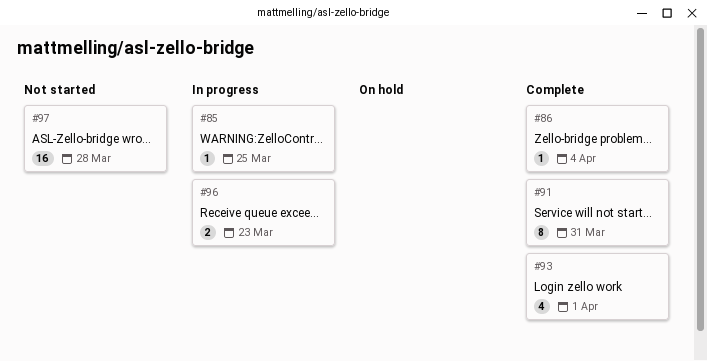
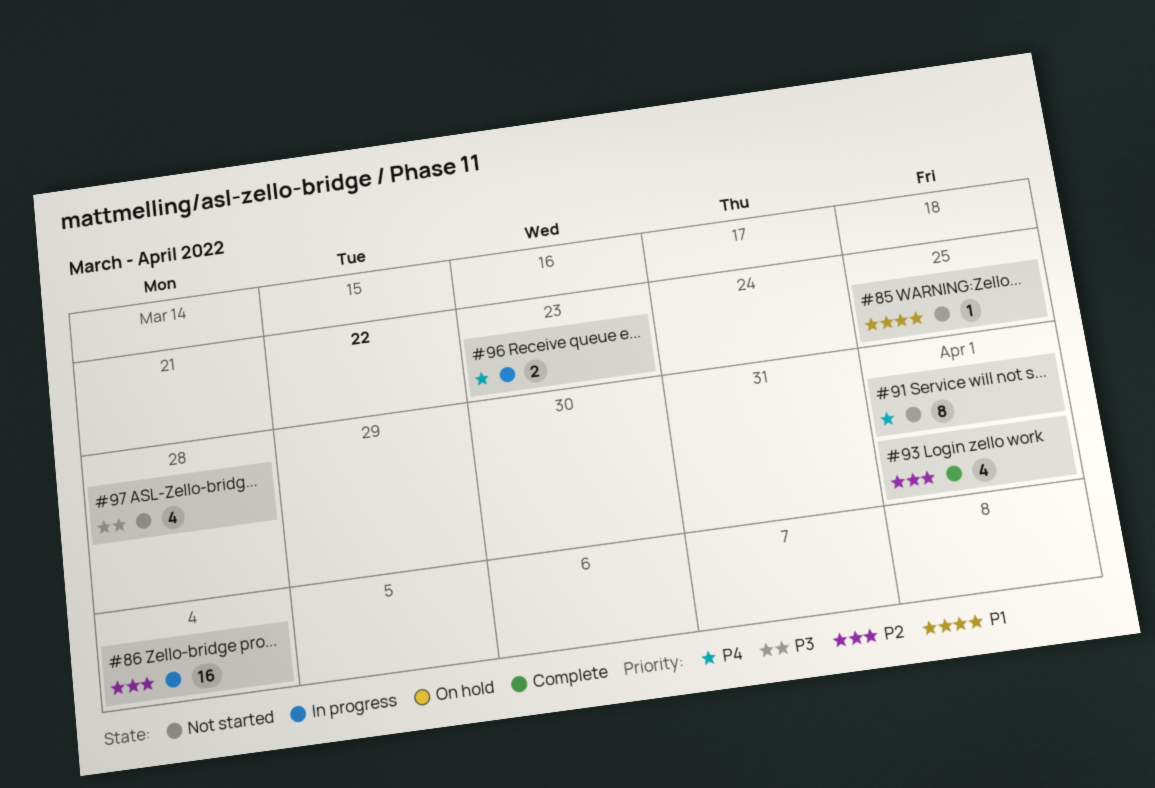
#85, status: In progress -> Not started
#86, status: Complete -> In progress
#86, estimate: 1 -> 16
#91, status: Complete -> Not started
#91, due: Mar 31 -> Apr 1
#97, estimate: 16 -> 4

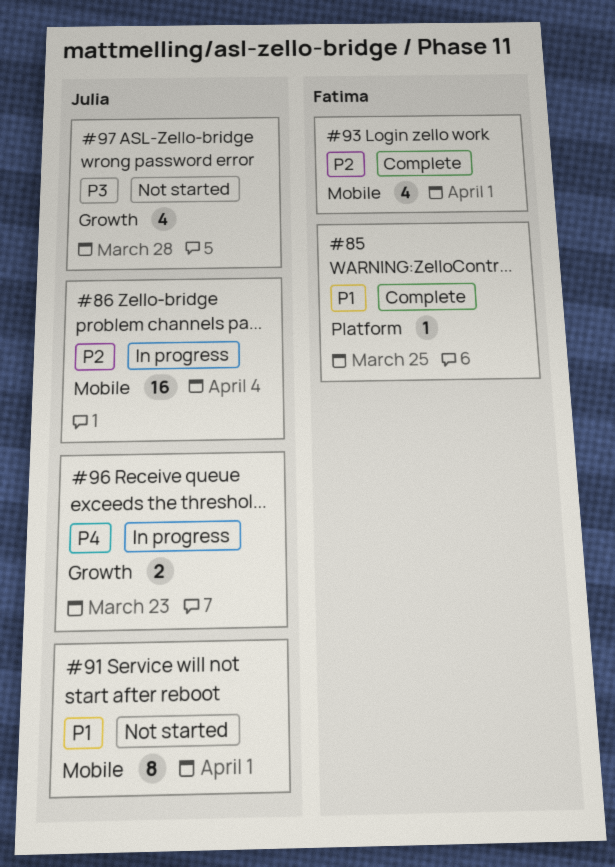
#85, status: Not started -> Complete
#91, priority: P4 -> P1

